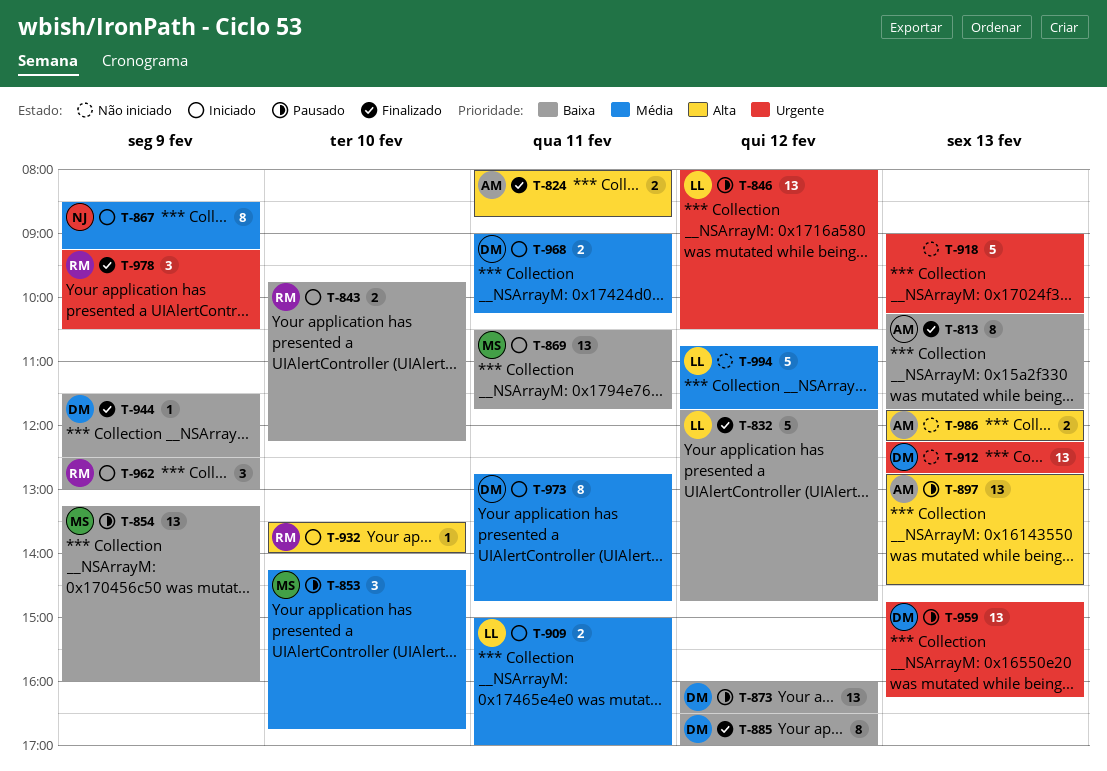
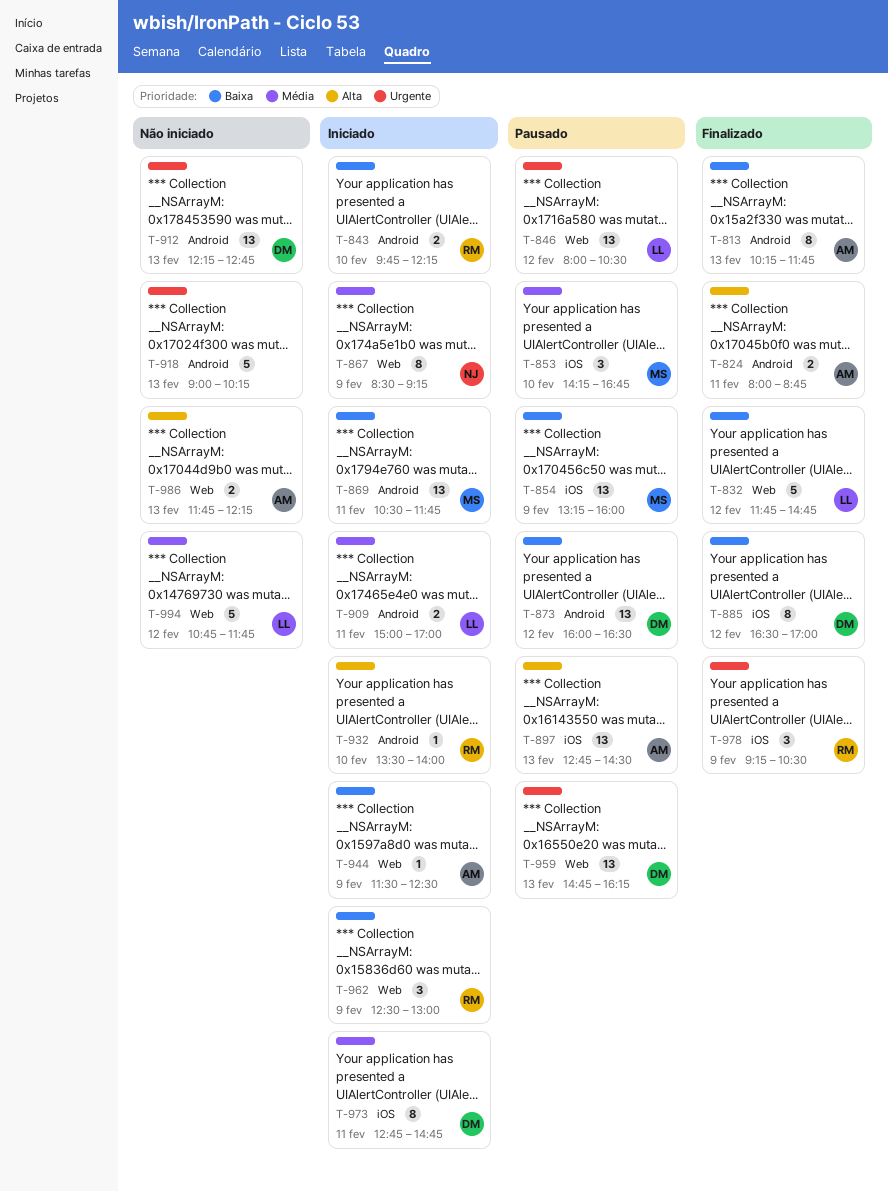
T-944, status: Finalizado -> Iniciado
T-944, owner: DM -> AM
T-968: present -> none

